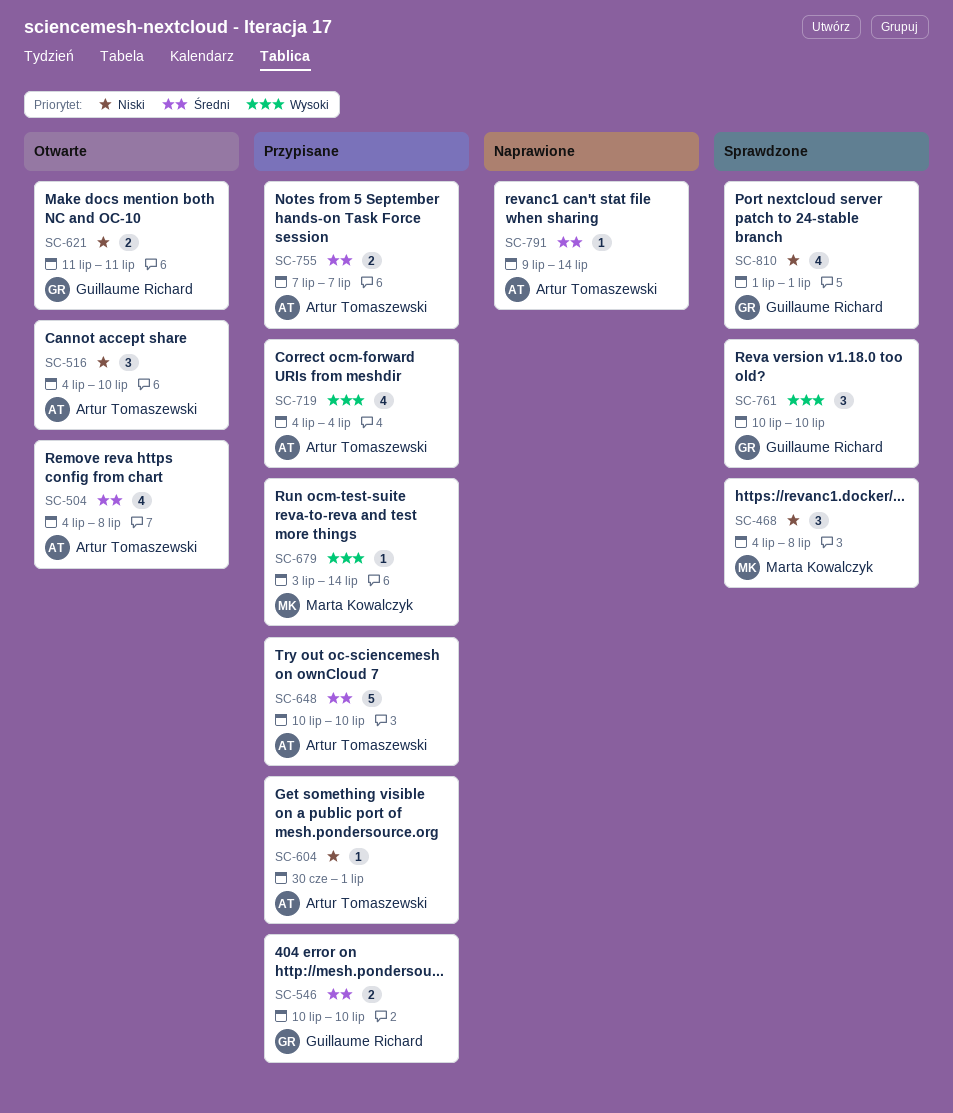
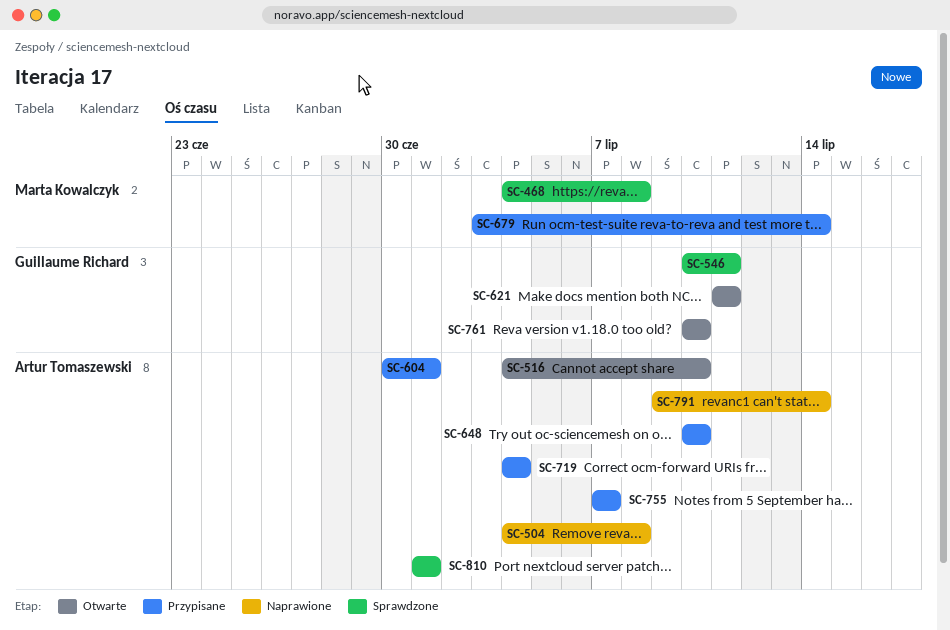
SC-504, status: Otwarte -> Naprawione
SC-546, status: Przypisane -> Sprawdzone
SC-546, due: Jul 10 -> Jul 11
SC-761, status: Sprawdzone -> Otwarte
SC-810, owner: Guillaume Richard -> Artur Tomaszewski

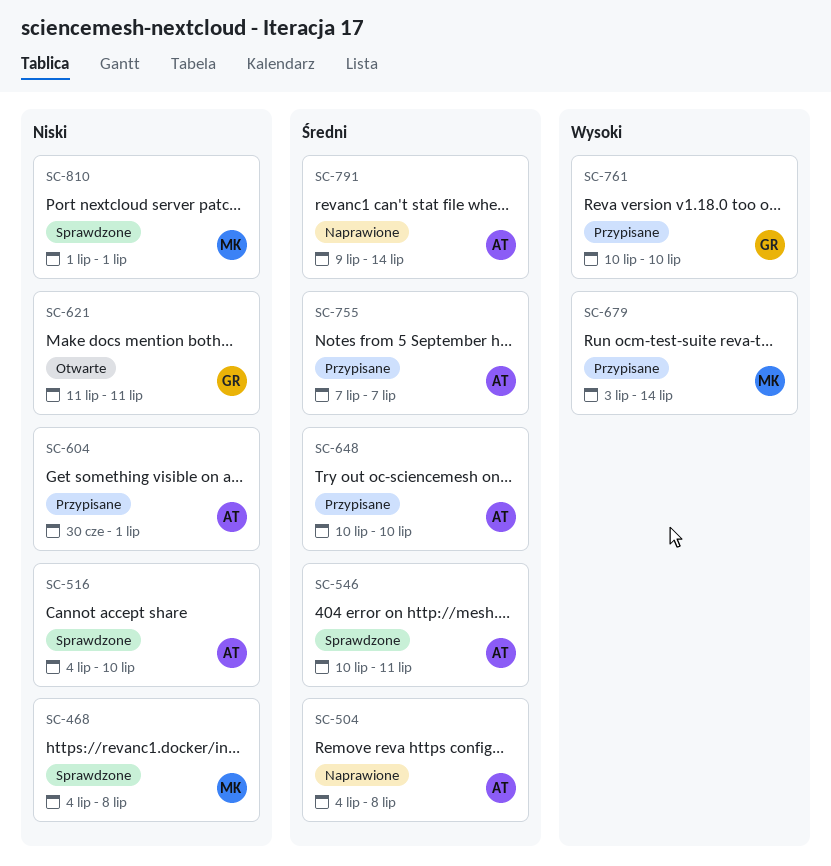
SC-516, status: Otwarte -> Sprawdzone
SC-546, owner: Guillaume Richard -> Artur Tomaszewski
SC-719: present -> none
SC-761, status: Otwarte -> Przypisane
SC-810, owner: Artur Tomaszewski -> Marta Kowalczyk

